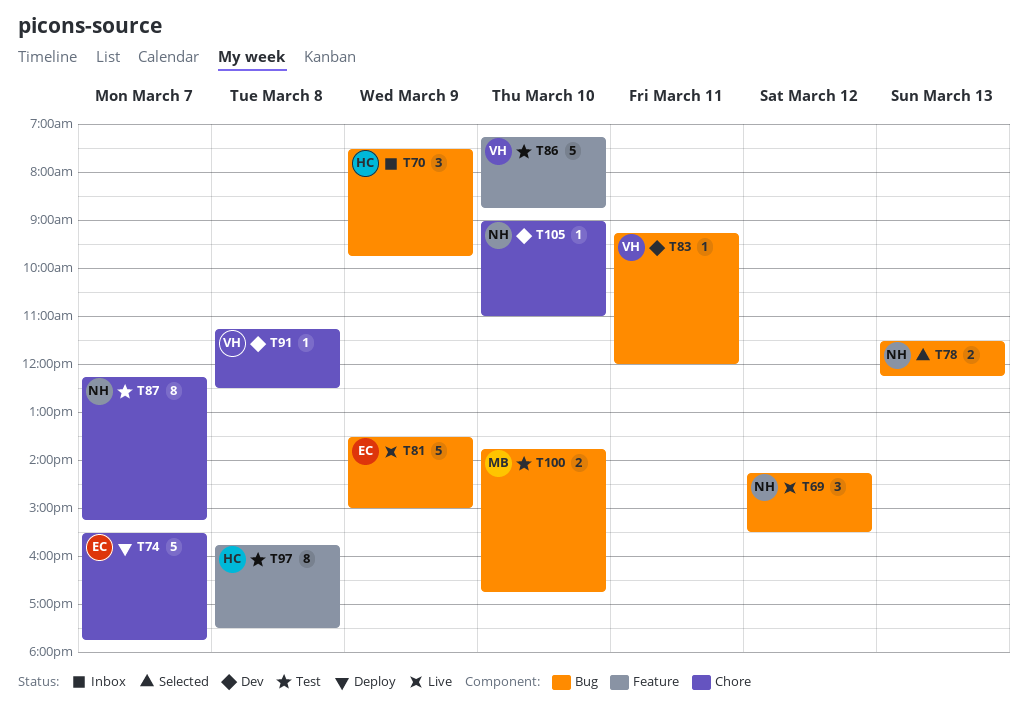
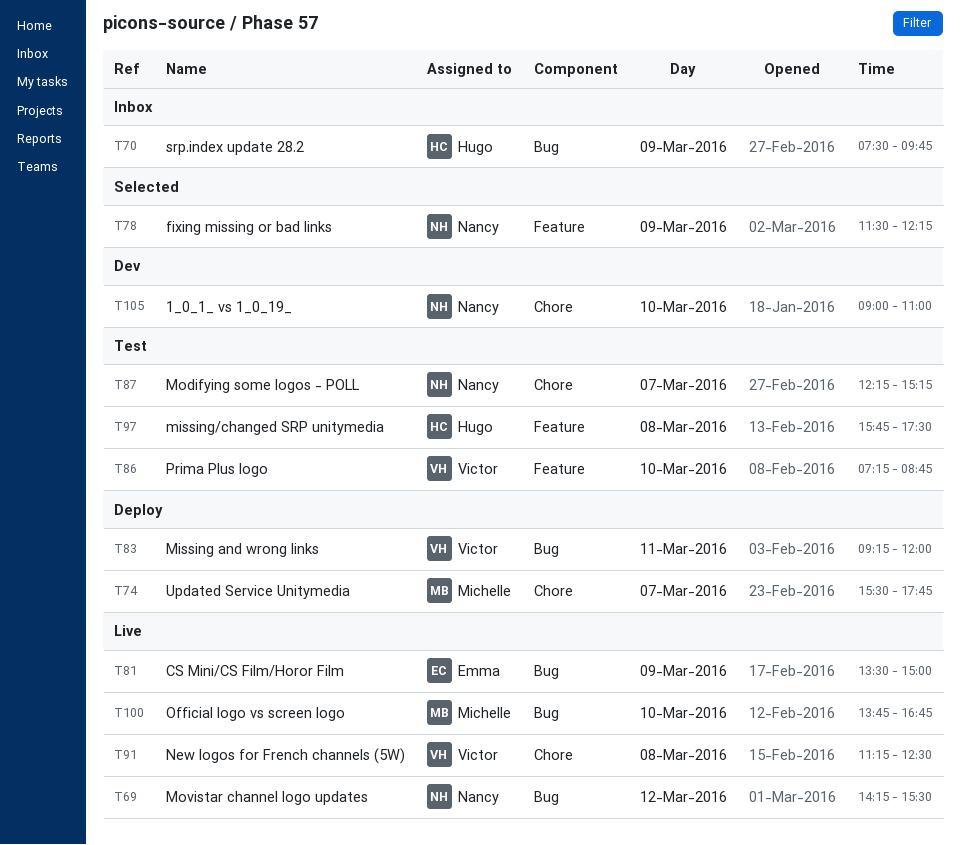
T74, owner: Emma -> Michelle
T78, label: Bug -> Feature
T78, day: Mar 13 -> Mar 9
T83, status: Dev -> Deploy
T91, status: Dev -> Live
T100, status: Test -> Live

